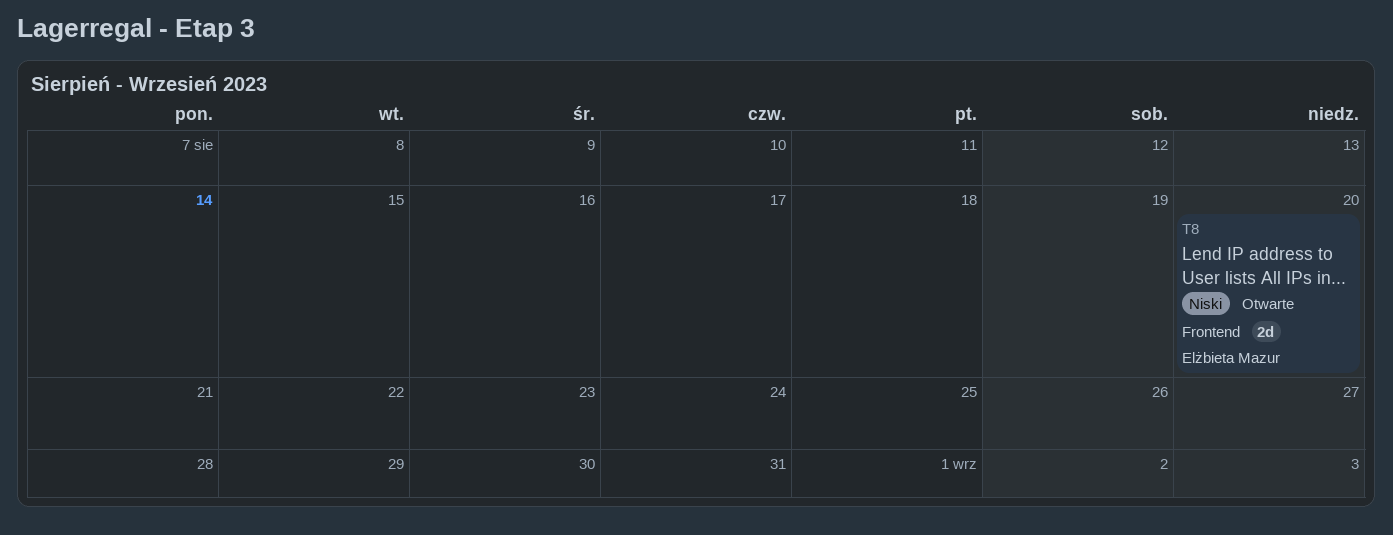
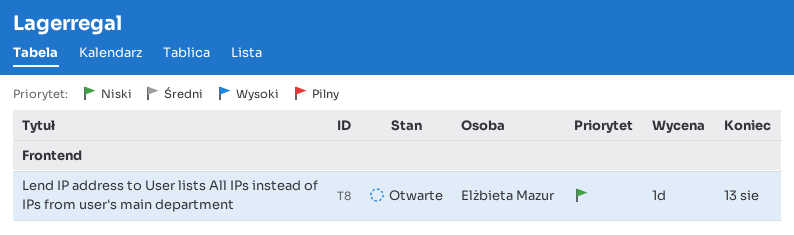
T8, estimate: 2d -> 1d
T8, due: Aug 20 -> Aug 13

